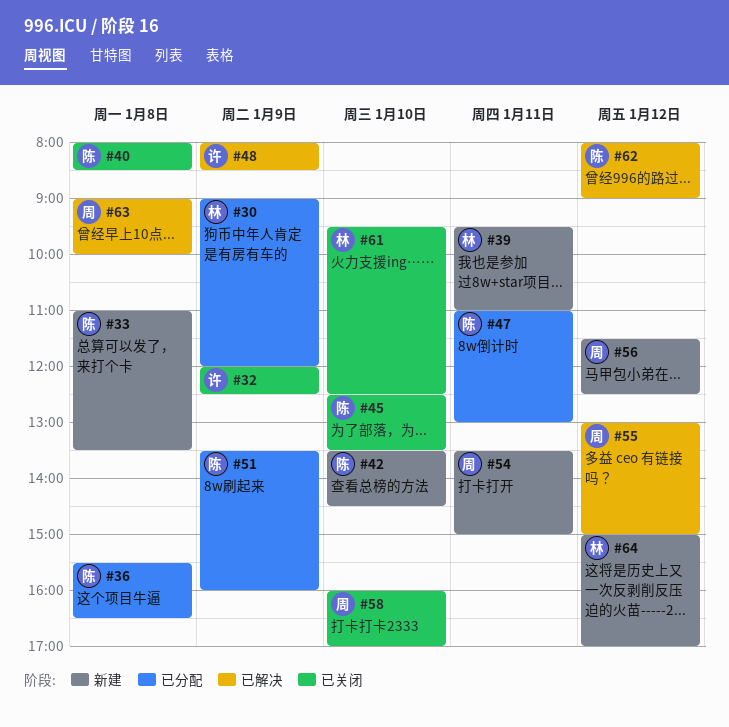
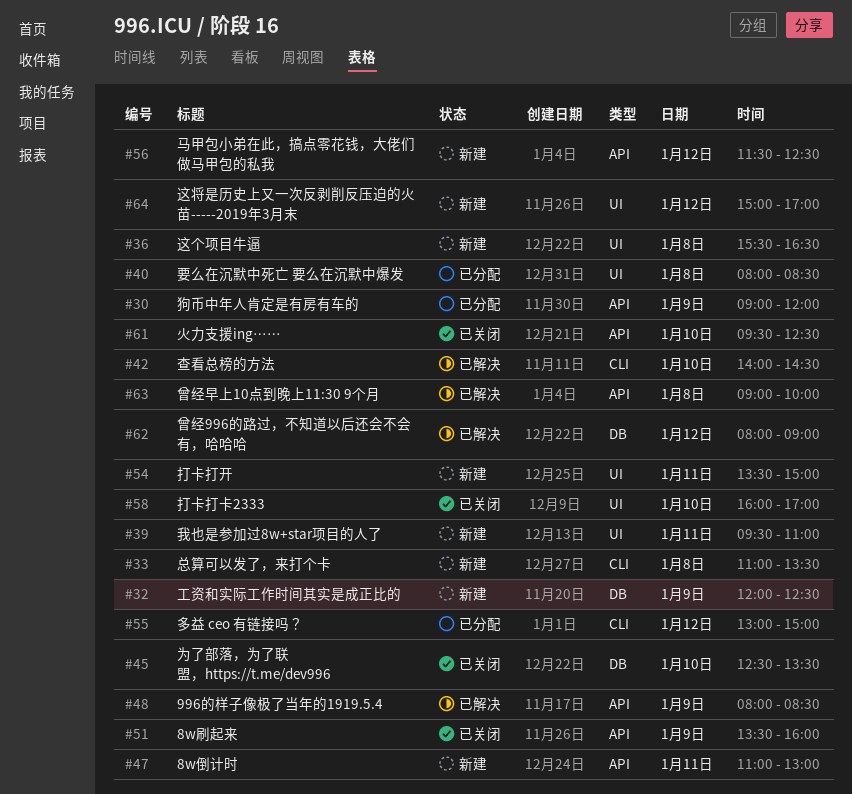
#32, status: 已关闭 -> 新建
#36, status: 已分配 -> 新建
#40, status: 已关闭 -> 已分配
#42, status: 新建 -> 已解决
#42, begins: 13:30 -> 14:00
#47, status: 已分配 -> 新建
#51, status: 已分配 -> 已关闭
#55, status: 已解决 -> 已分配

